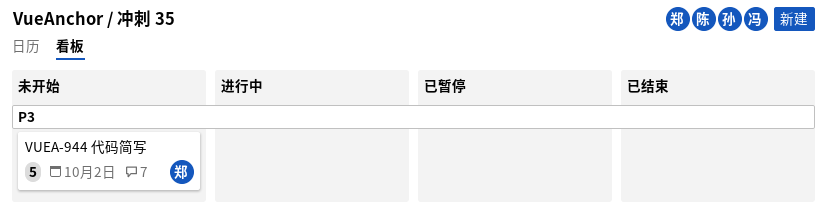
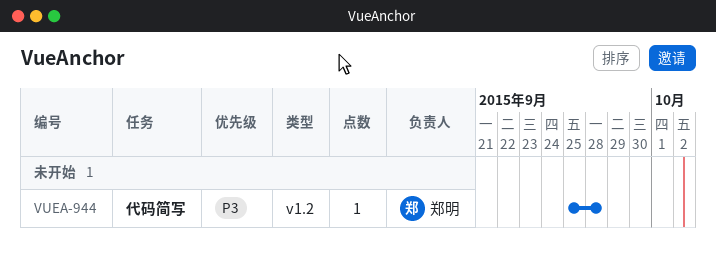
VUEA-944, estimate: 5 -> 1
VUEA-944, due: Oct 2 -> Sep 28

